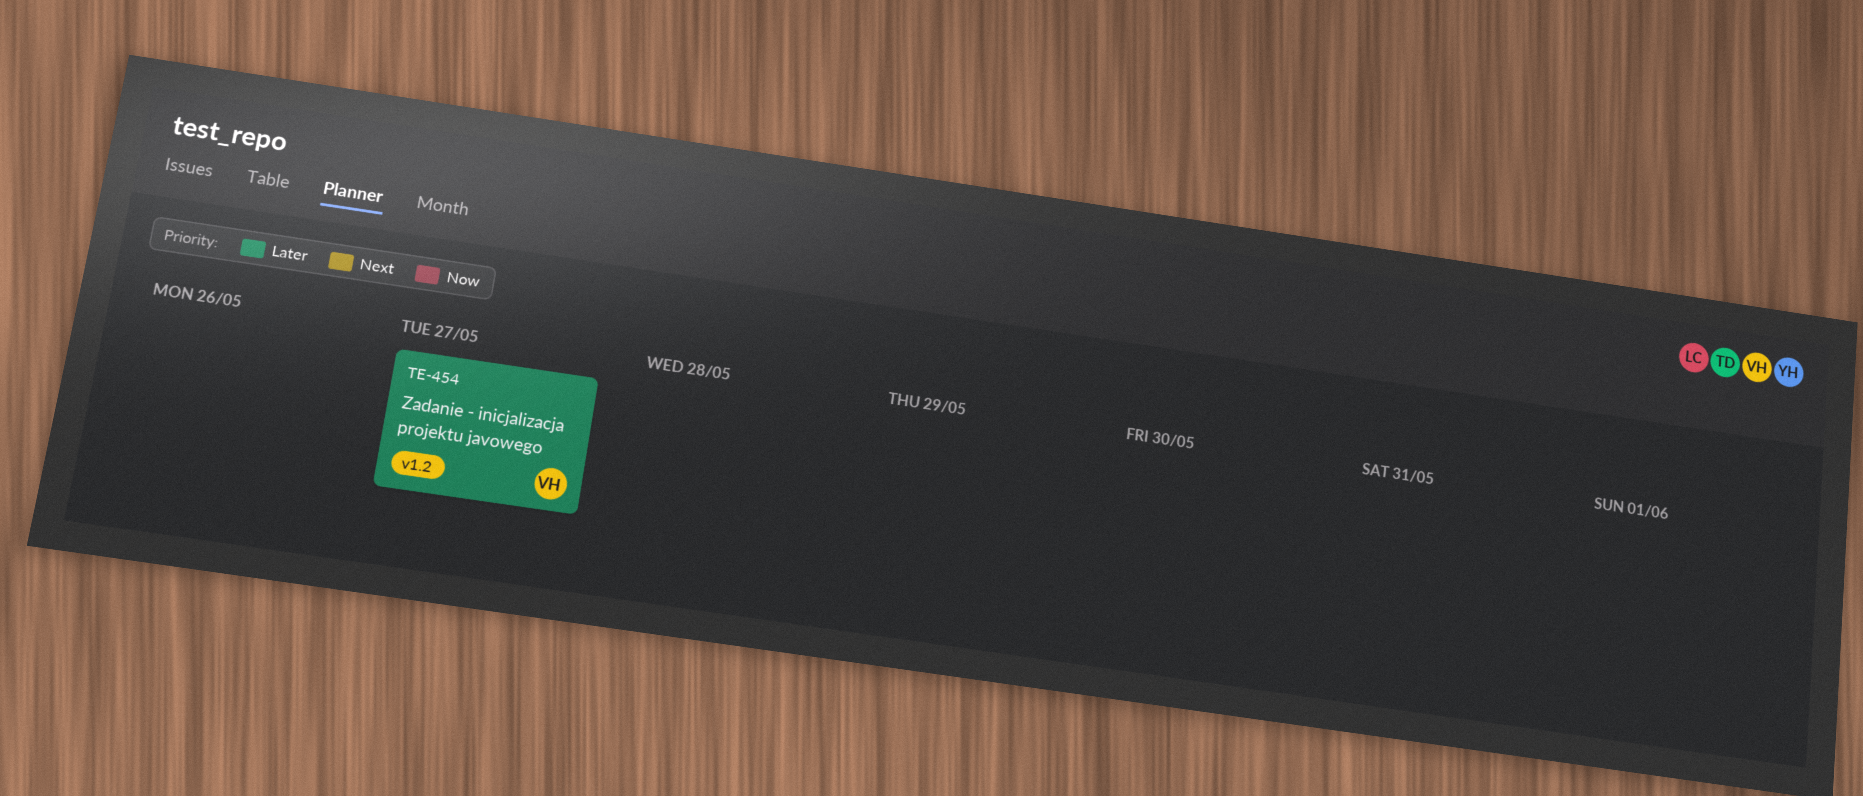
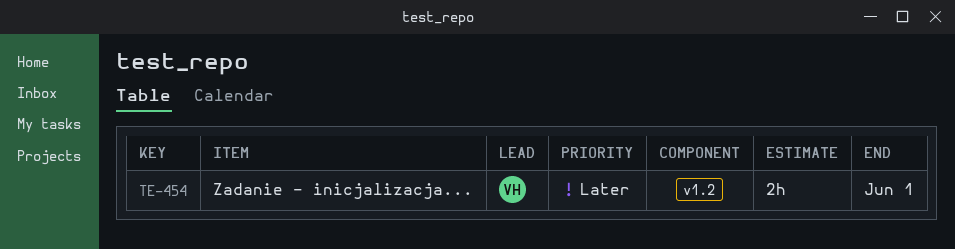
TE-454, due: May 27 -> Jun 1

